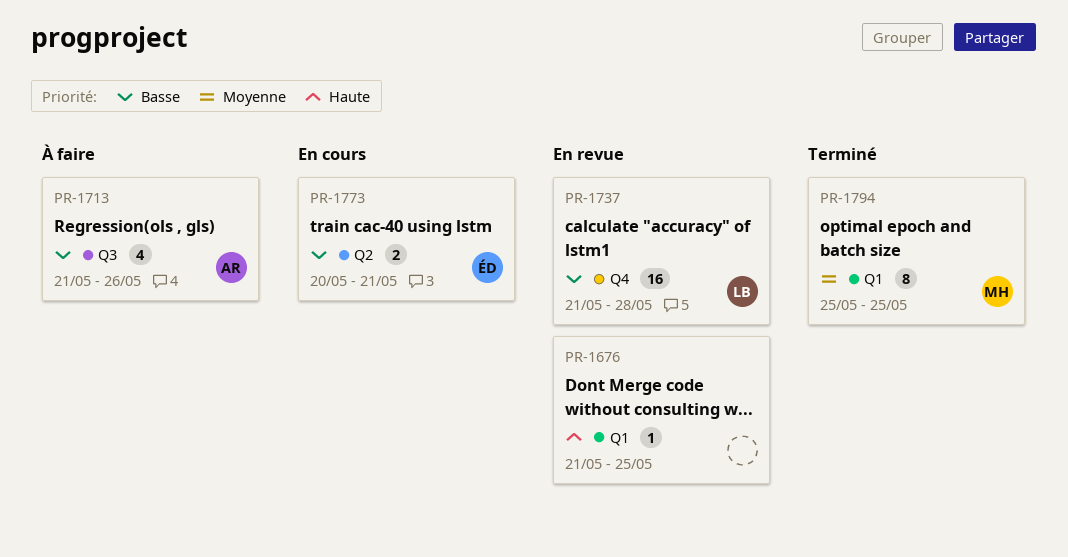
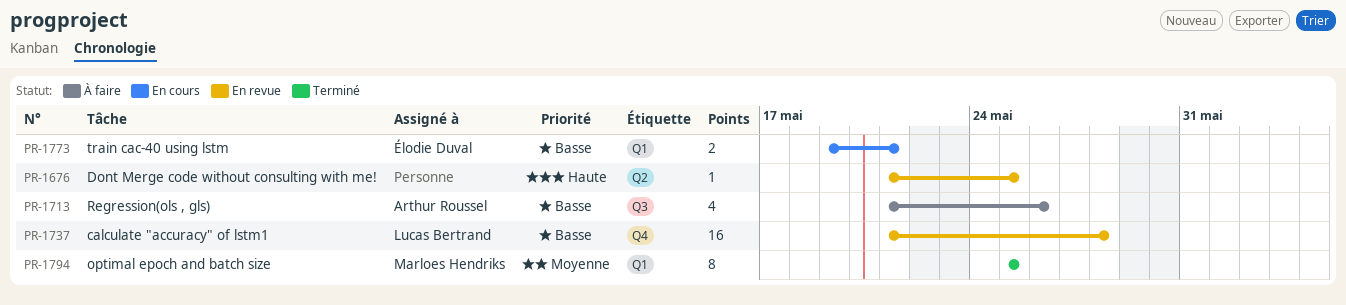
PR-1676, label: Q1 -> Q2
PR-1773, label: Q2 -> Q1
PR-1773, start: May 20 -> May 19

